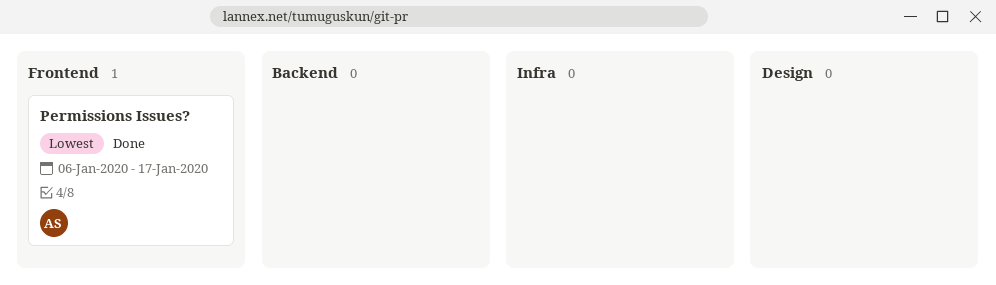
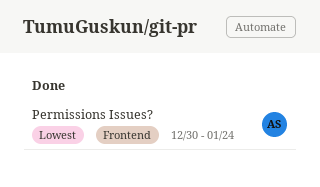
Permissions Issues?, start: Jan 6 -> Dec 30
Permissions Issues?, due: Jan 17 -> Jan 24

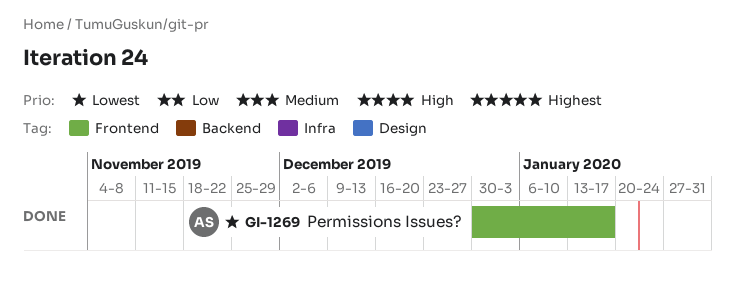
Permissions Issues?, due: Jan 24 -> Jan 17

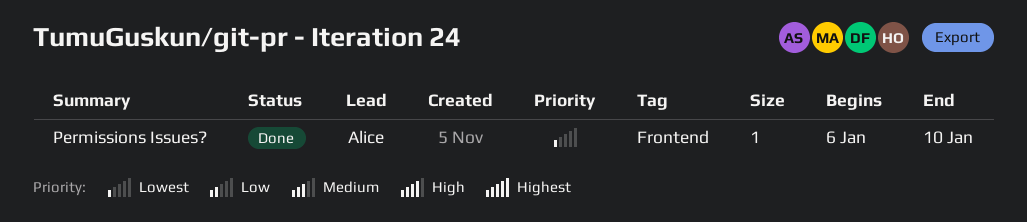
Permissions Issues?, start: Dec 30 -> Jan 6
Permissions Issues?, due: Jan 17 -> Jan 10

